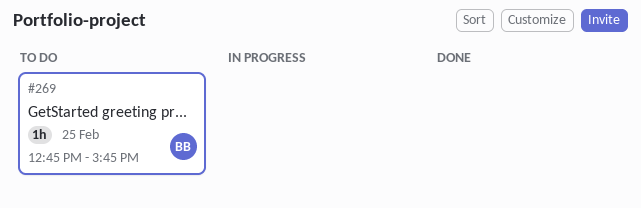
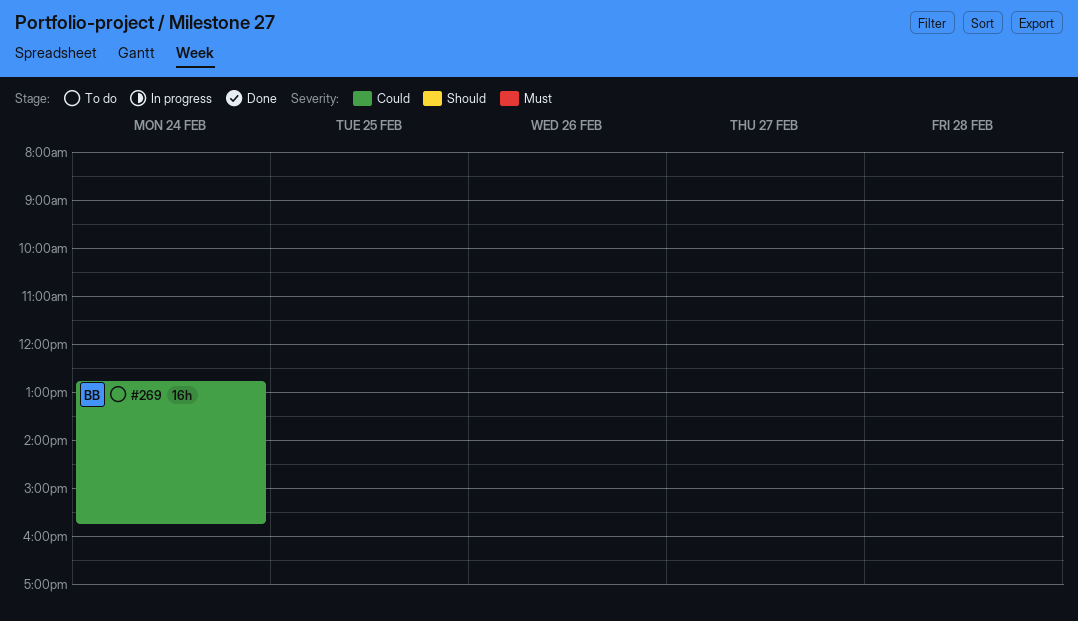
#269, estimate: 1h -> 16h
#269, day: Feb 25 -> Feb 24

